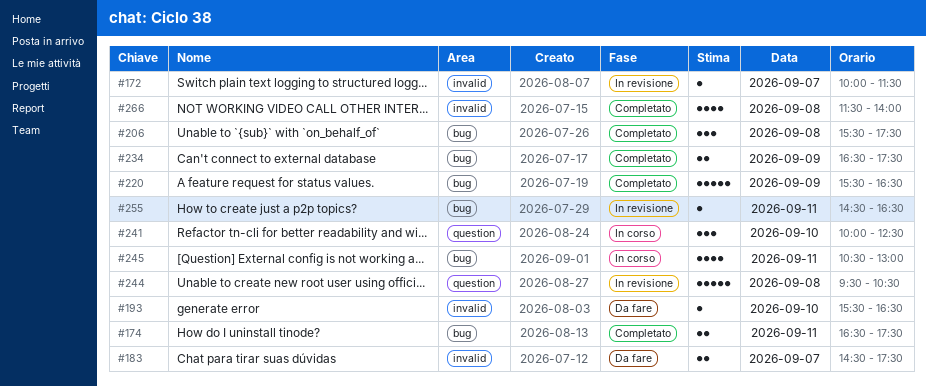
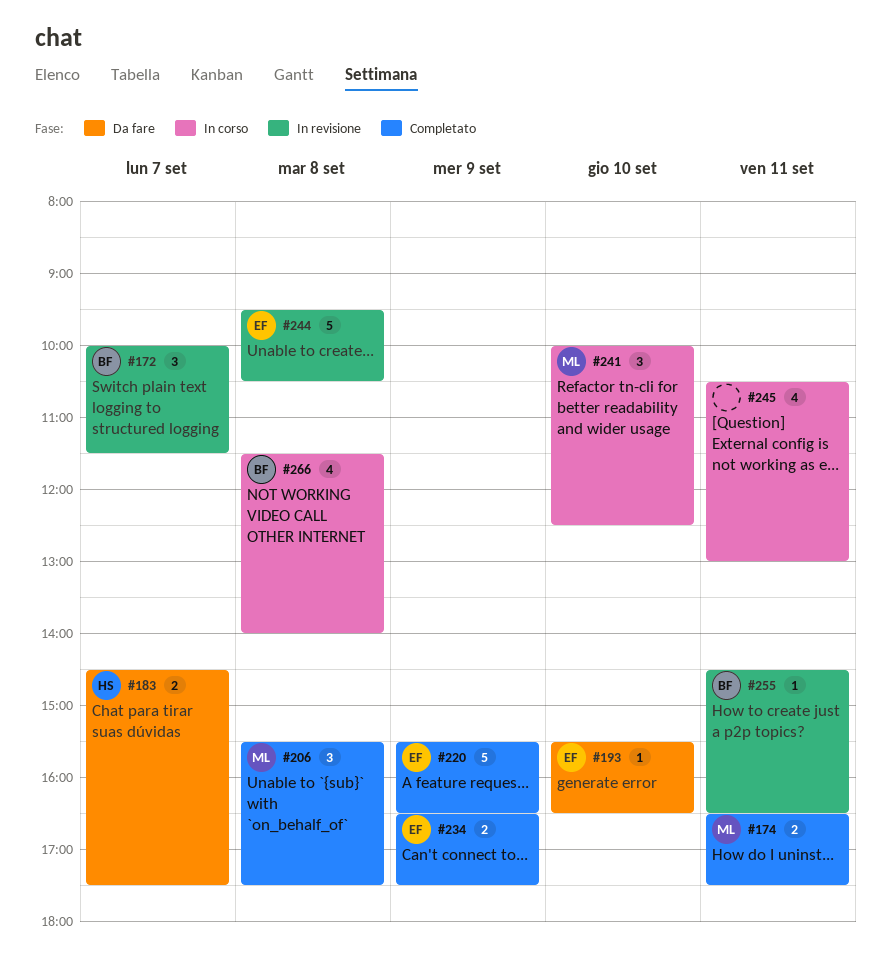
#172, estimate: 1 -> 3
#266, status: Completato -> In corso

